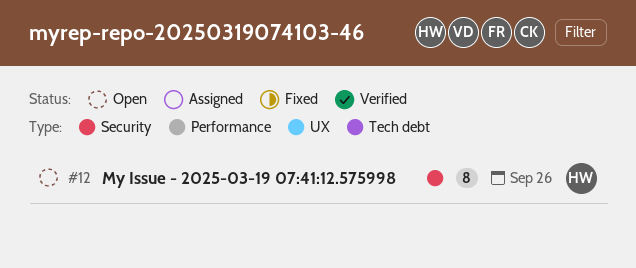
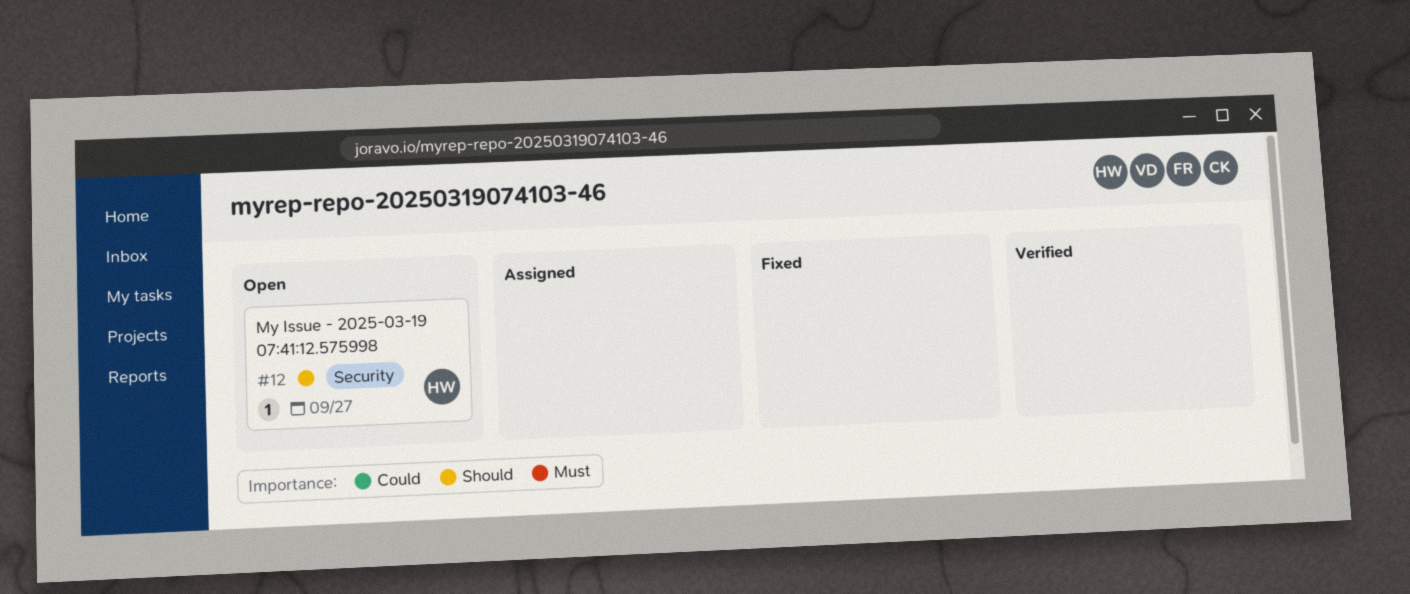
#12, estimate: 8 -> 1
#12, due: Sep 26 -> Sep 27

